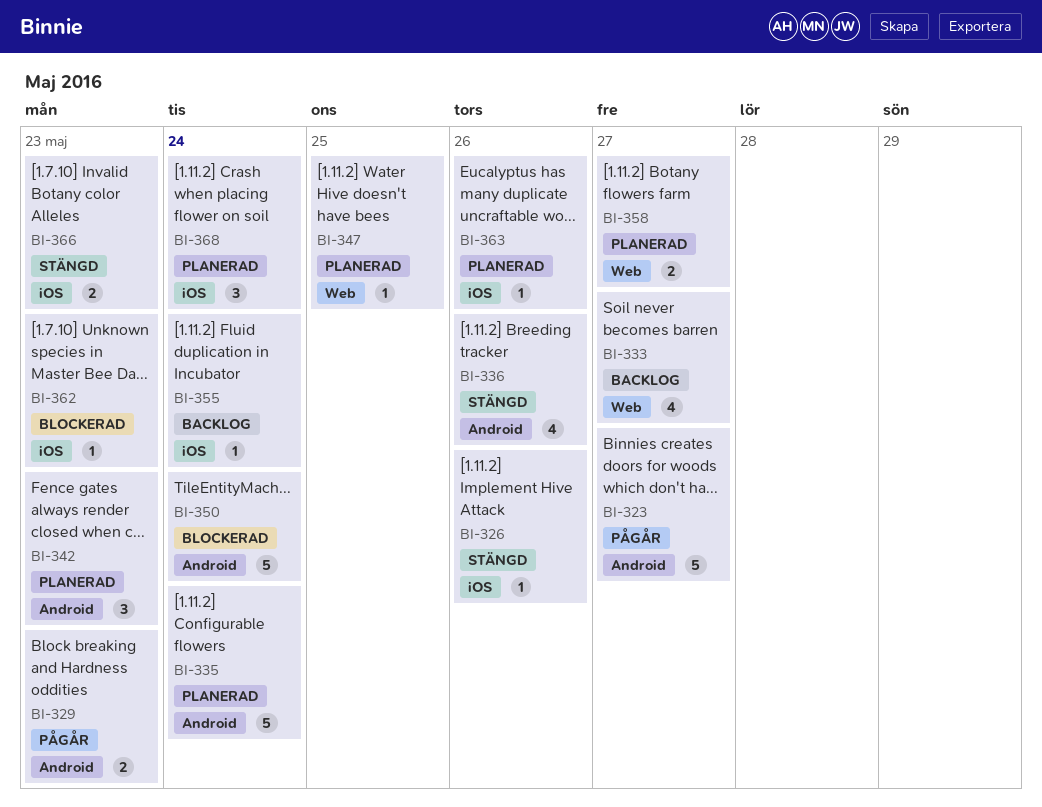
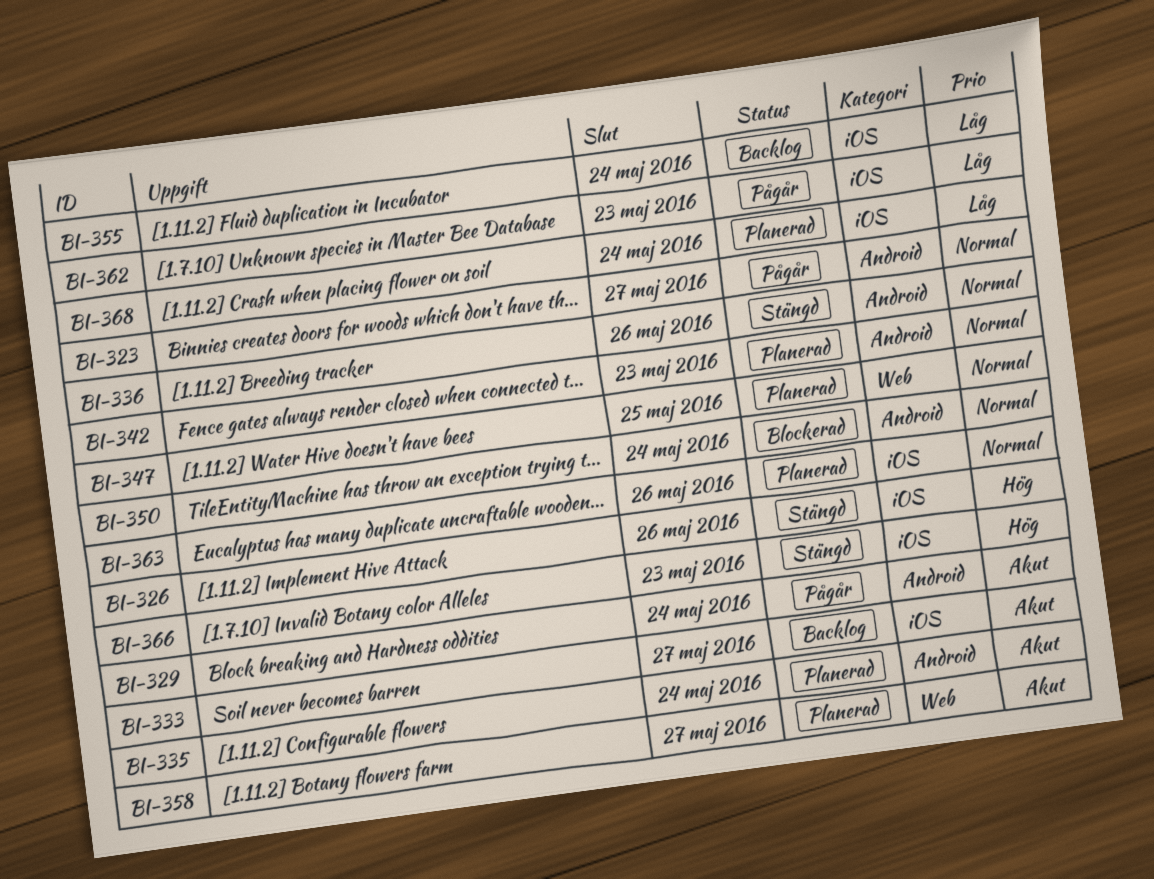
BI-329, due: May 23 -> May 24
BI-333, label: Web -> iOS
BI-362, status: Blockerad -> Pågår

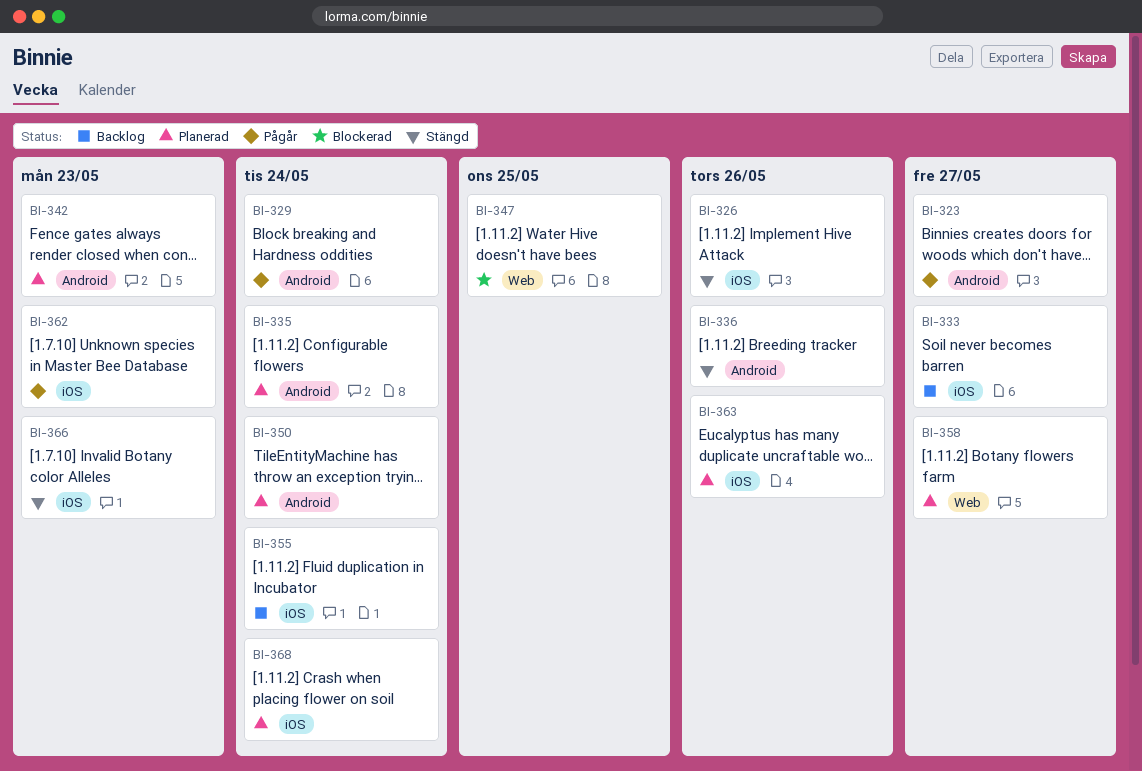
BI-347, status: Planerad -> Blockerad
BI-350, status: Blockerad -> Planerad

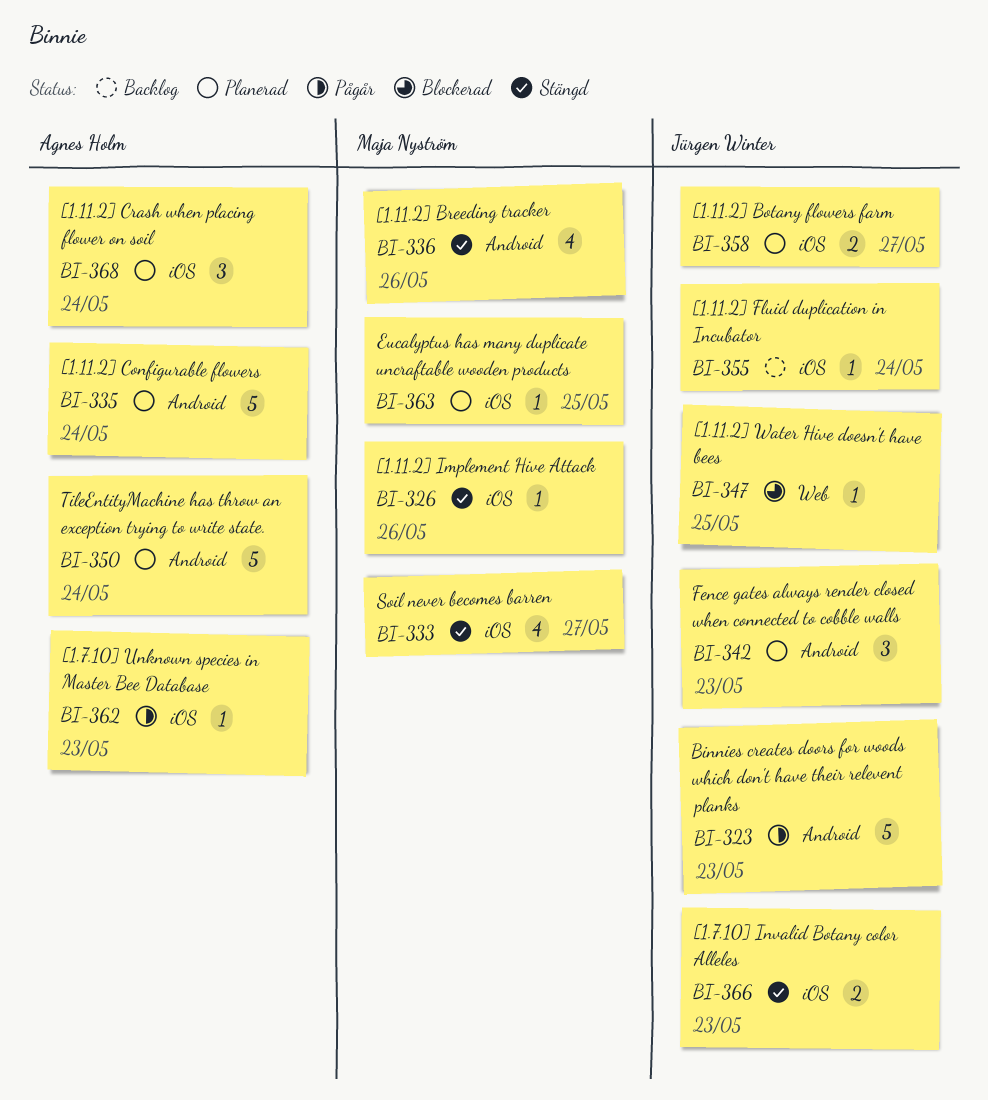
BI-323, due: May 27 -> May 23
BI-329: present -> none
BI-333, status: Backlog -> Stängd
BI-358, label: Web -> iOS
BI-363, due: May 26 -> May 25

